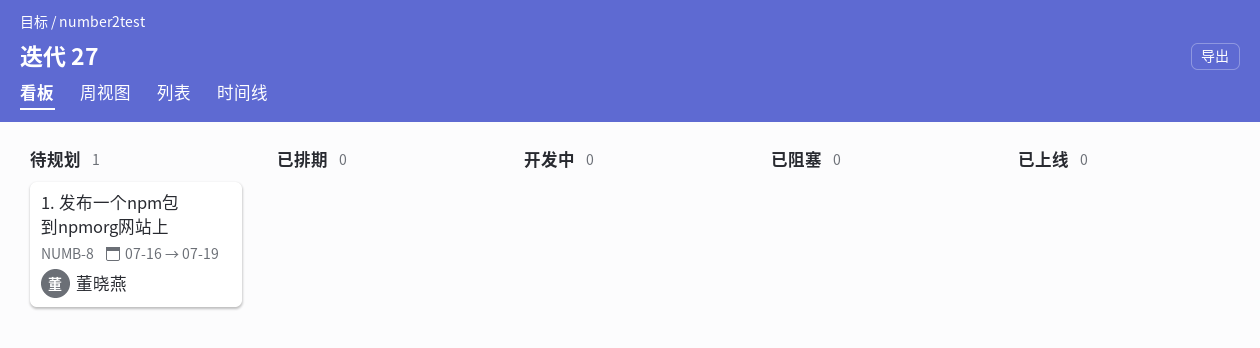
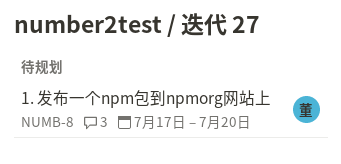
NUMB-8, start: Jul 16 -> Jul 17
NUMB-8, due: Jul 19 -> Jul 20

